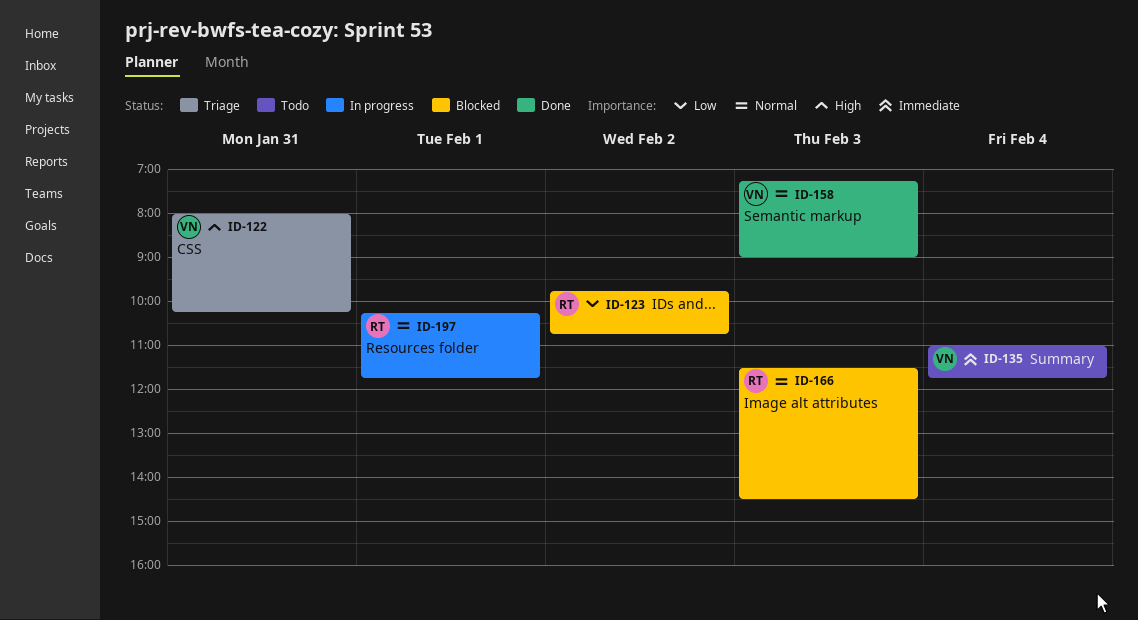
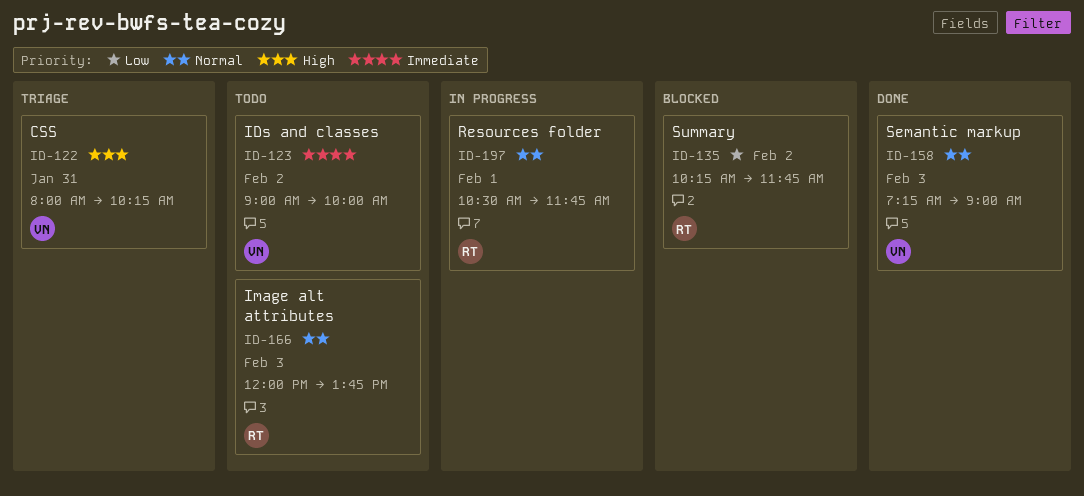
ID-123, status: Blocked -> Todo
ID-123, owner: RT -> VN
ID-123, priority: Low -> Immediate
ID-123, begins: 09:45 -> 09:00
ID-123, ends: 10:45 -> 10:00
ID-135, status: Todo -> Blocked
ID-135, owner: VN -> RT
ID-135, priority: Immediate -> Low
ID-135, day: Feb 4 -> Feb 2
ID-135, begins: 11:00 -> 10:15
ID-166, status: Blocked -> Todo
ID-166, begins: 11:30 -> 12:00
ID-166, ends: 14:30 -> 13:45
ID-197, begins: 10:15 -> 10:30

